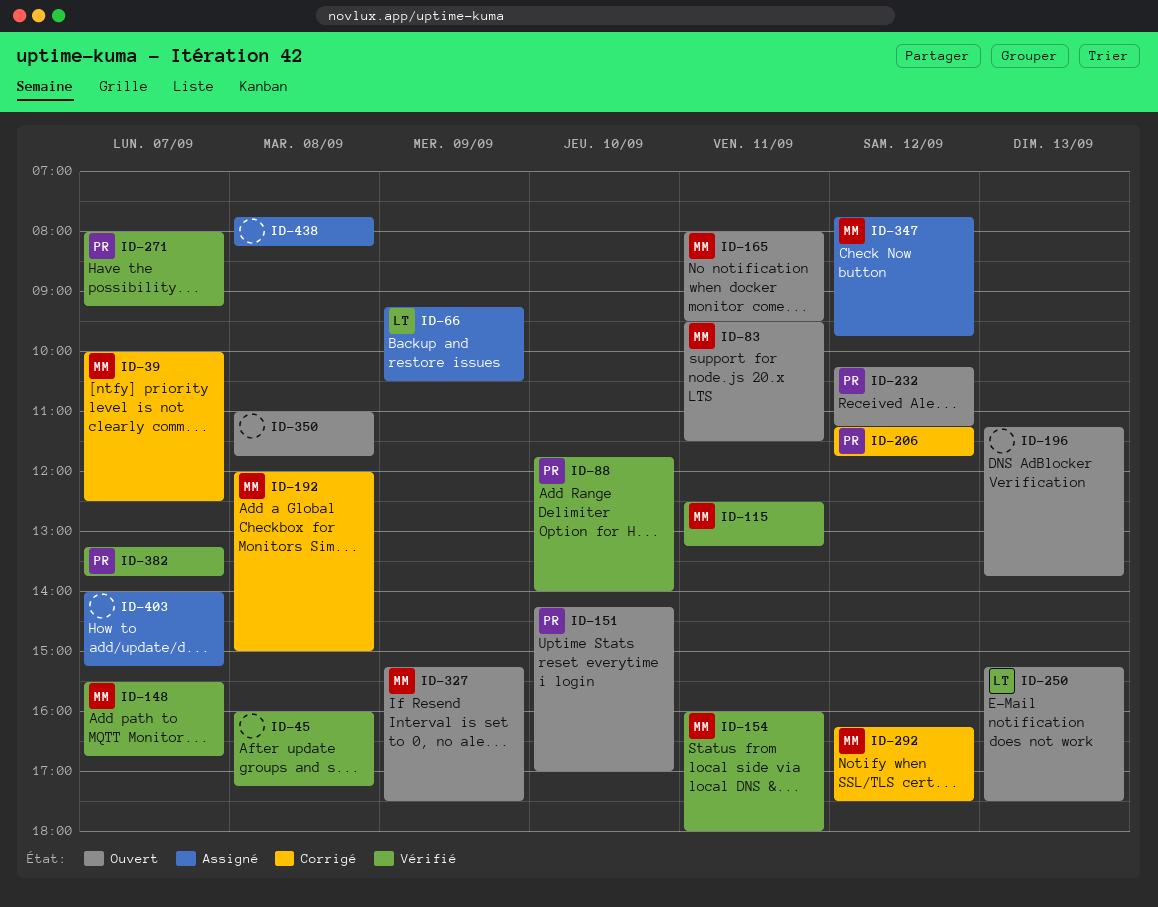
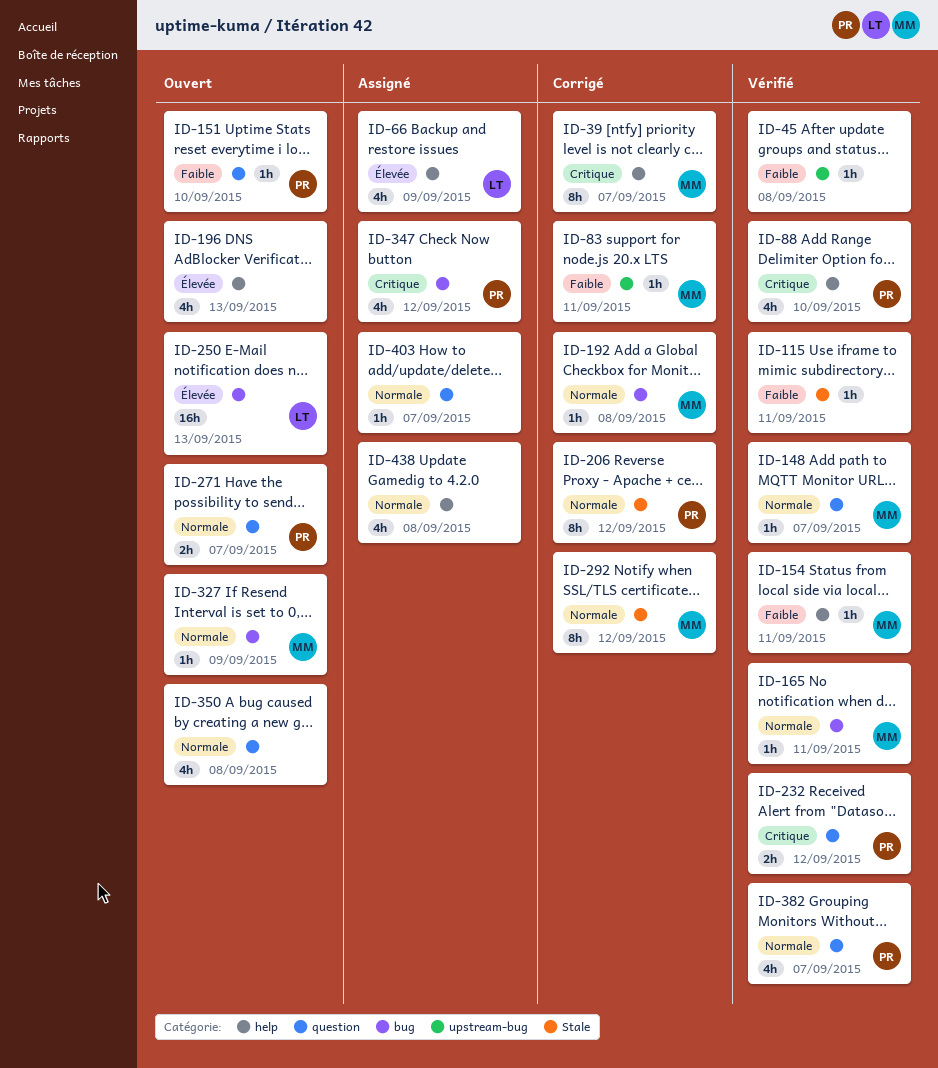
ID-83, status: Ouvert -> Corrigé
ID-115, owner: MM -> none
ID-165, status: Ouvert -> Vérifié
ID-232, status: Ouvert -> Vérifié
ID-271, status: Vérifié -> Ouvert
ID-347, owner: MM -> PR

